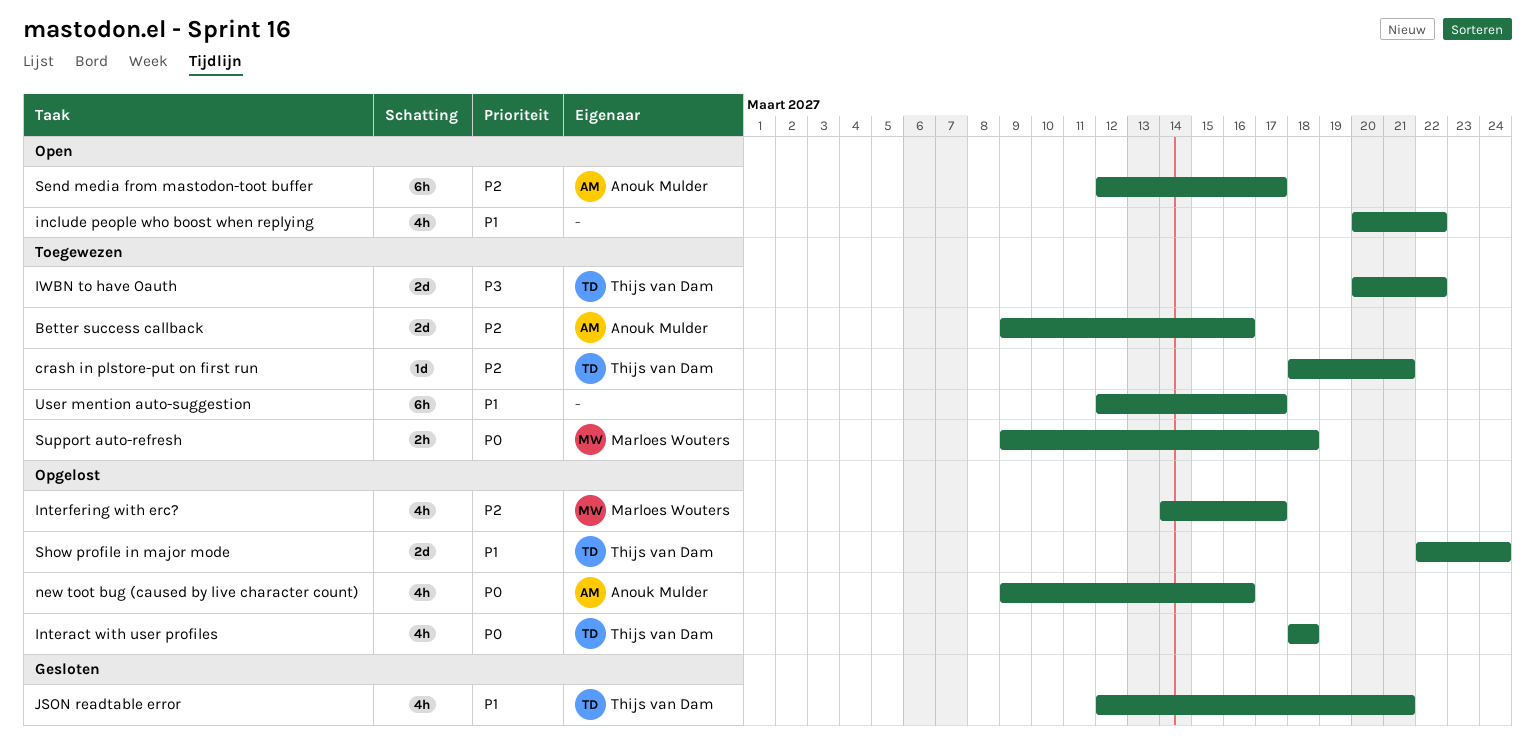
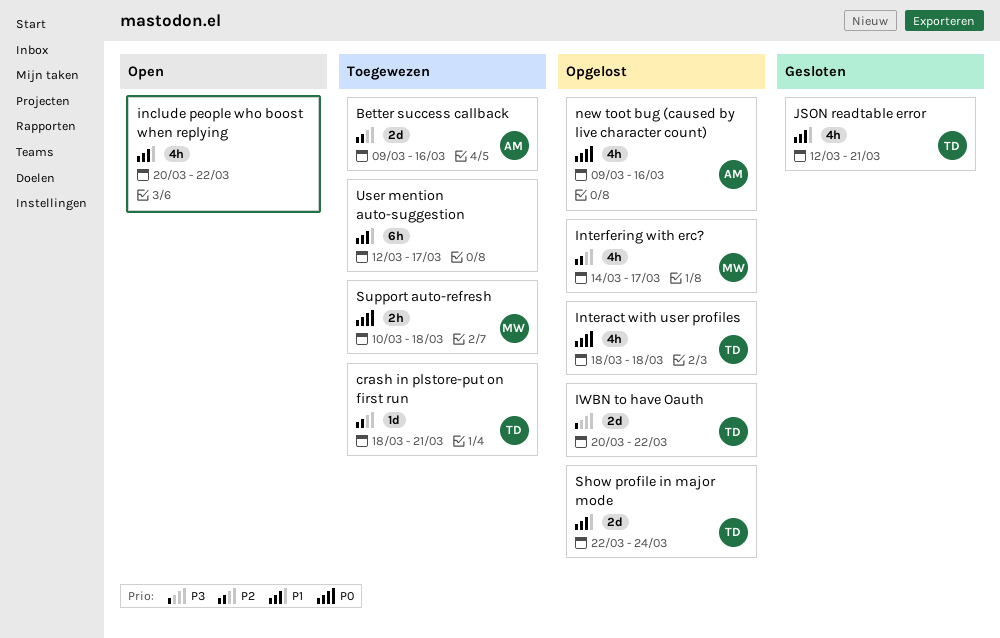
IWBN to have Oauth, status: Toegewezen -> Opgelost
Send media from mastodon-toot buffer: present -> none
Support auto-refresh, start: Mar 9 -> Mar 10

